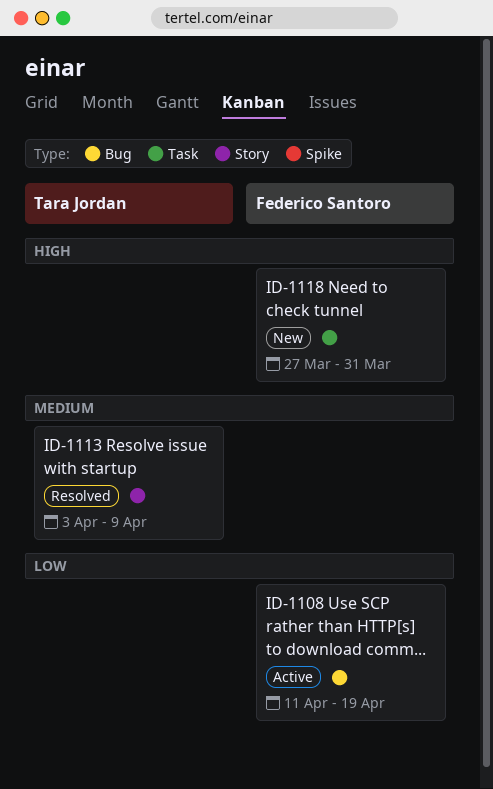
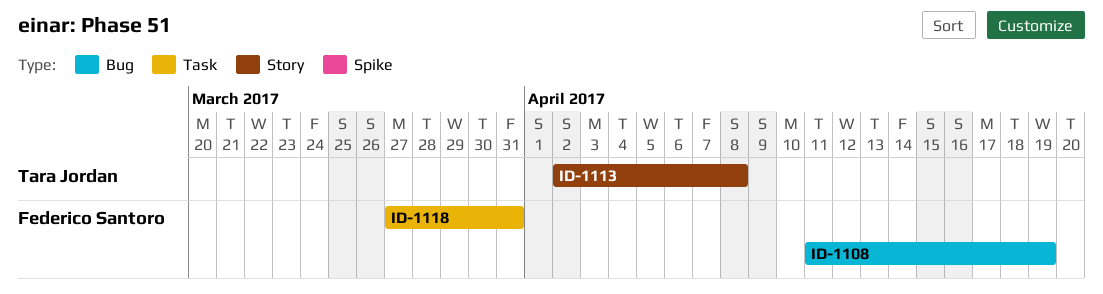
ID-1113, start: Apr 3 -> Apr 2
ID-1113, due: Apr 9 -> Apr 8

